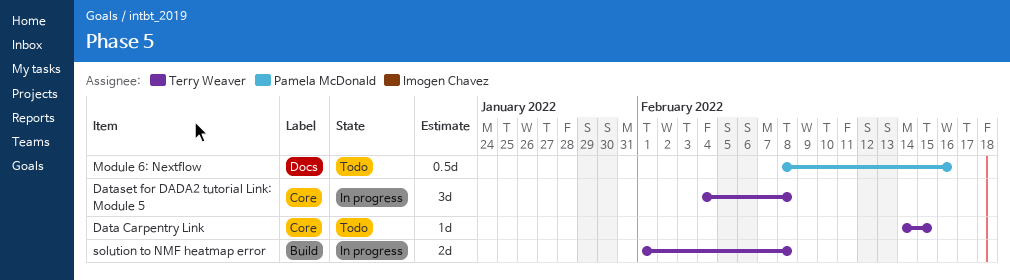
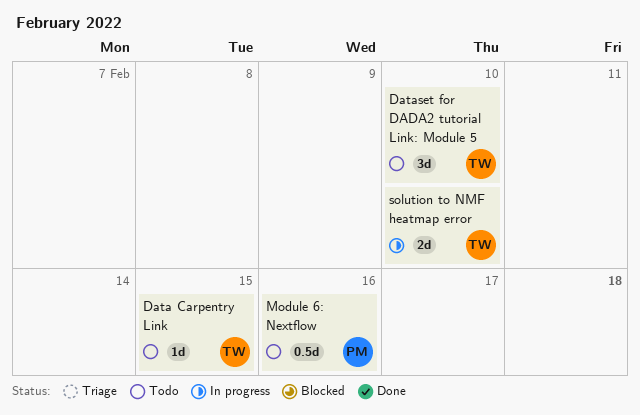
Dataset for DADA2 tutorial Link: Module 5, status: In progress -> Todo
Dataset for DADA2 tutorial Link: Module 5, due: Feb 8 -> Feb 10
solution to NMF heatmap error, due: Feb 8 -> Feb 10

